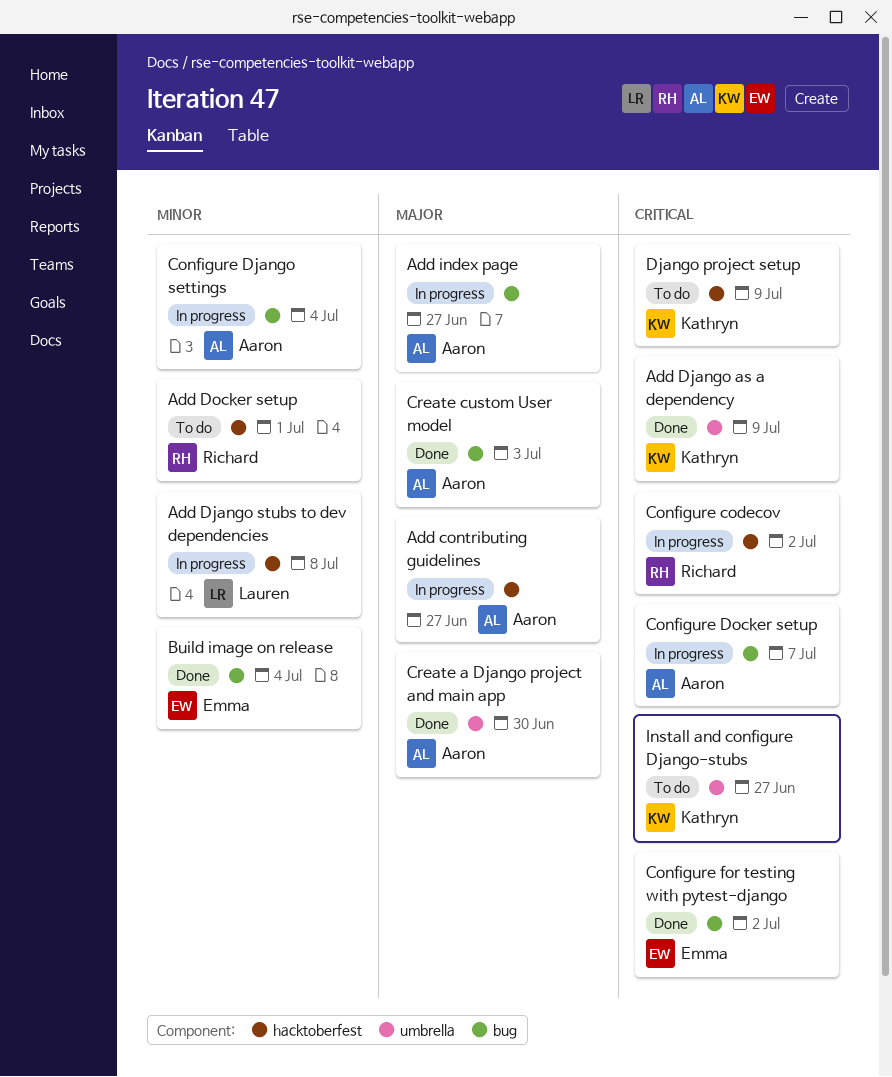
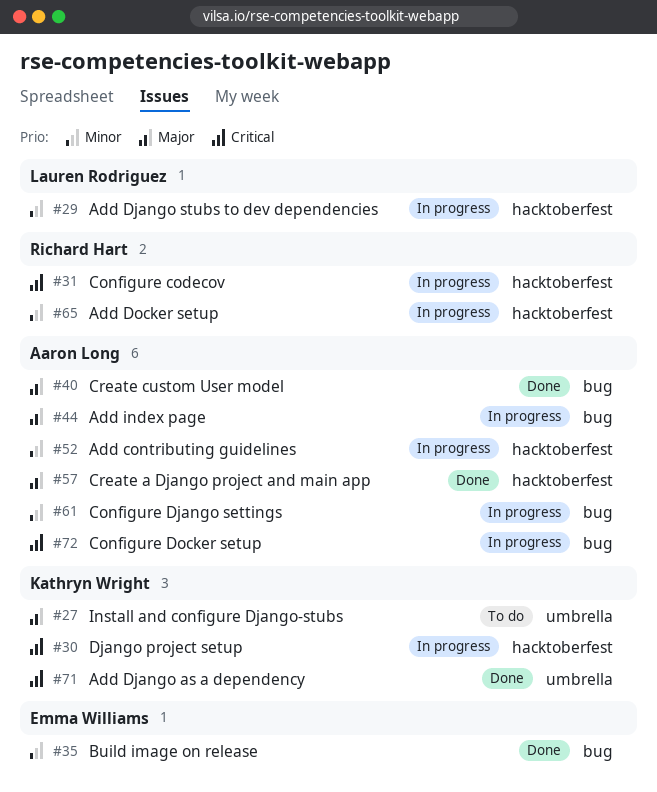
Add contributing guidelines, priority: Major -> Minor
Add Docker setup, status: To do -> In progress
Configure for testing with pytest-django: present -> none
Create a Django project and main app, label: umbrella -> hacktoberfest
Django project setup, status: To do -> In progress
Install and configure Django-stubs, priority: Critical -> Major

